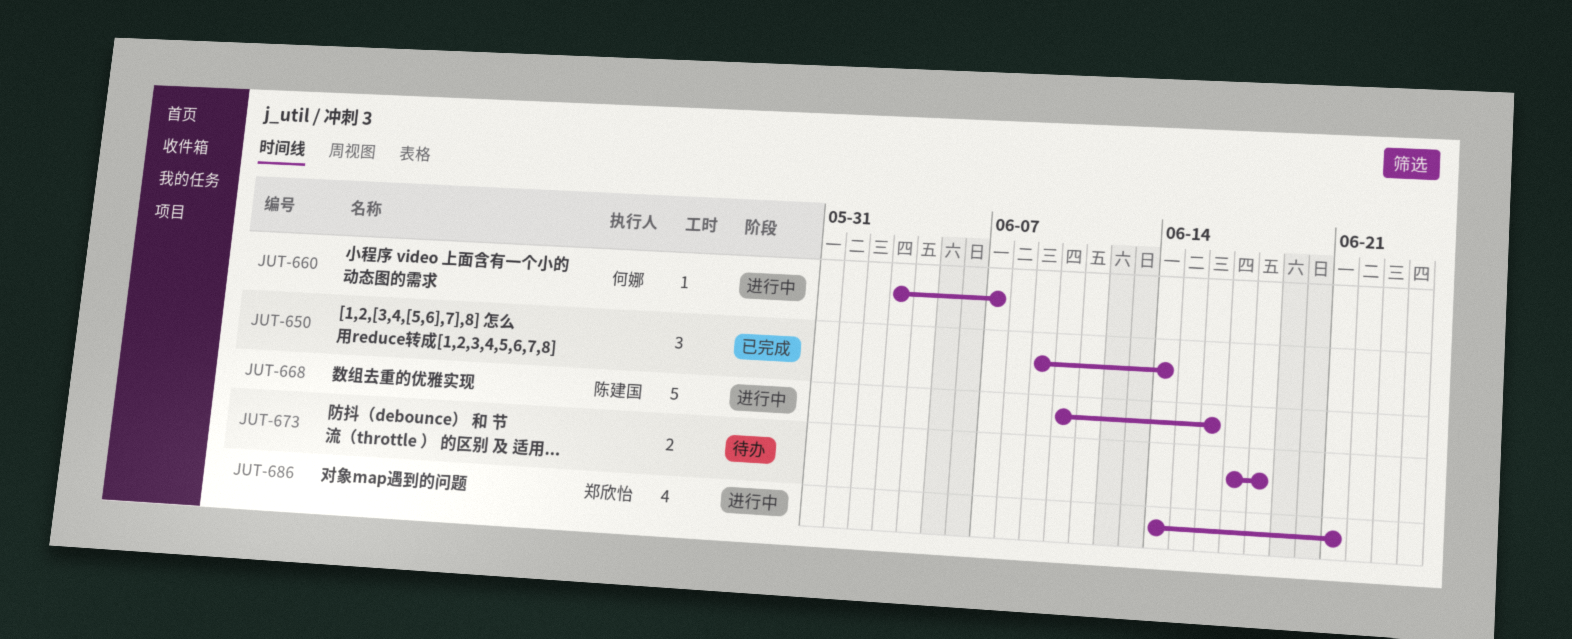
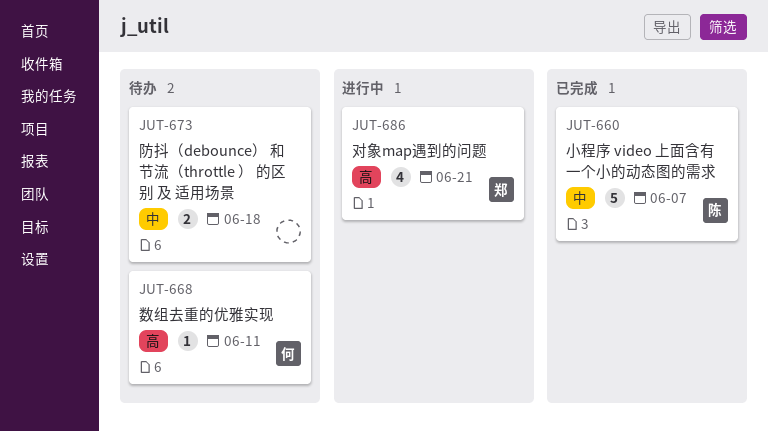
JUT-650: present -> none
JUT-660, status: 进行中 -> 已完成
JUT-660, owner: 何娜 -> 陈建国
JUT-660, estimate: 1 -> 5
JUT-668, status: 进行中 -> 待办
JUT-668, owner: 陈建国 -> 何娜
JUT-668, estimate: 5 -> 1
JUT-668, due: Jun 16 -> Jun 11

